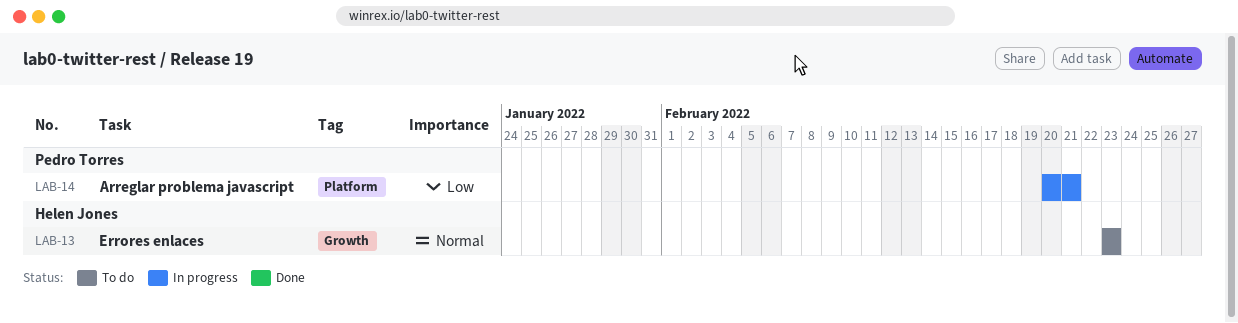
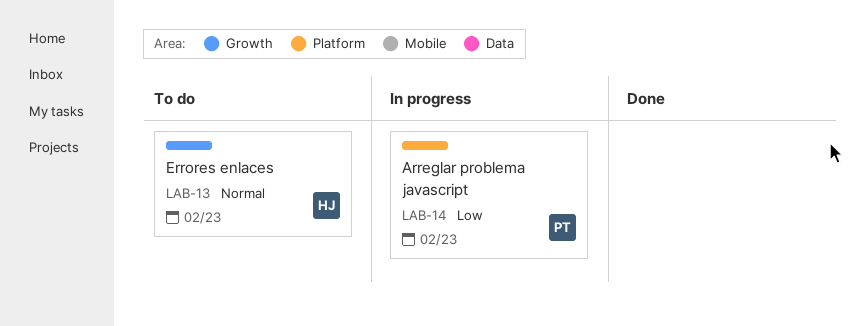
LAB-14, due: Feb 21 -> Feb 23

